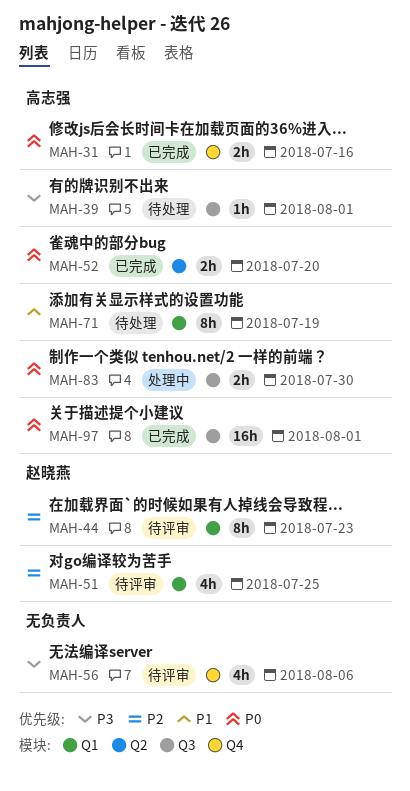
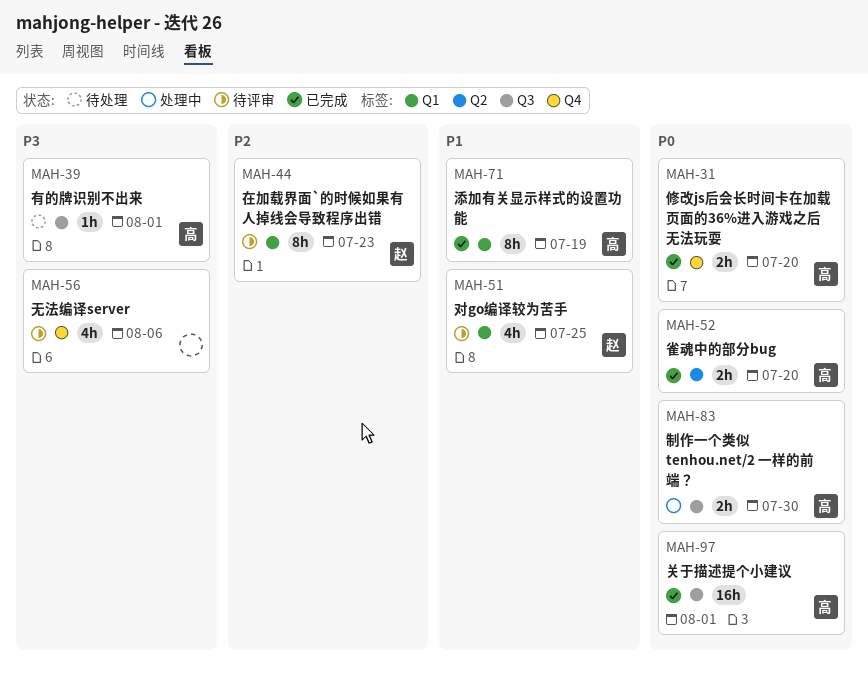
MAH-31, due: Jul 16 -> Jul 20
MAH-51, priority: P2 -> P1
MAH-71, status: 待处理 -> 已完成

